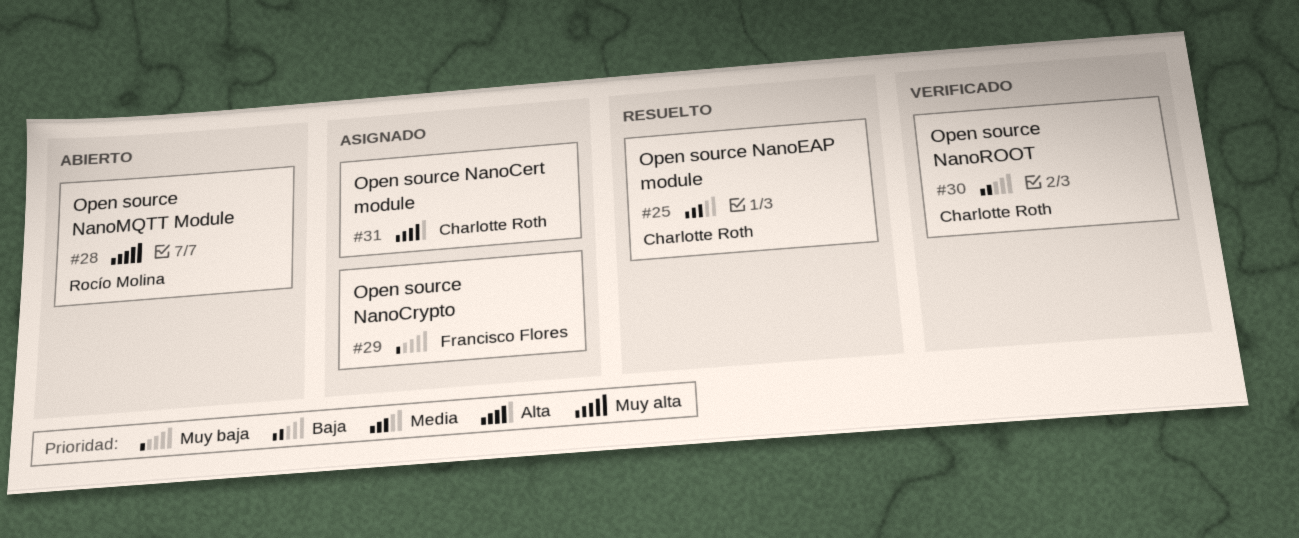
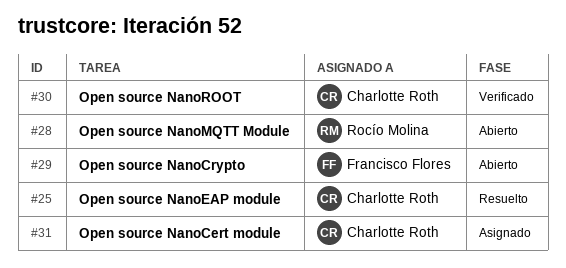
#29, status: Asignado -> Abierto

